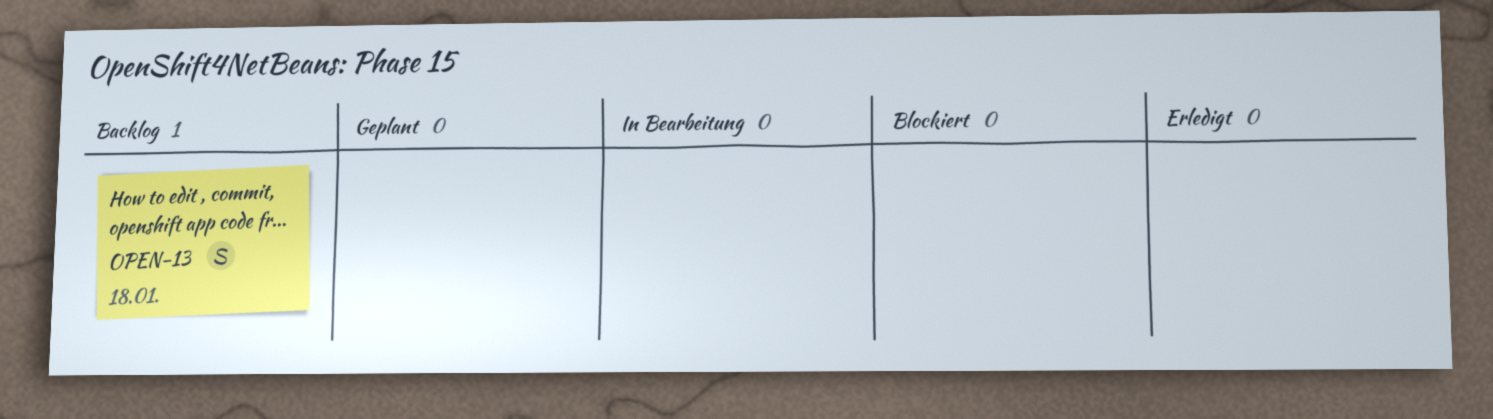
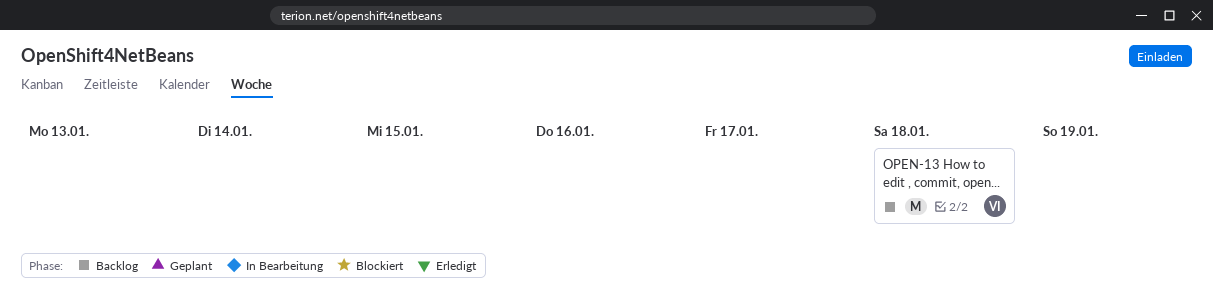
OPEN-13, estimate: S -> M

